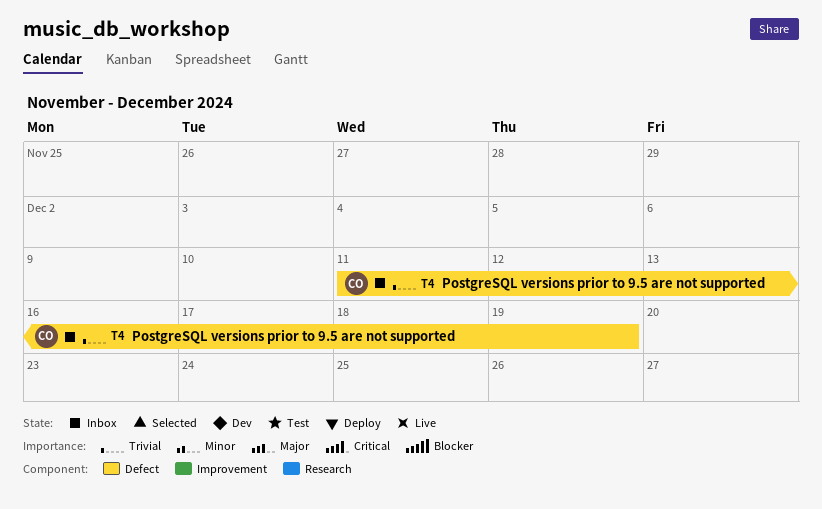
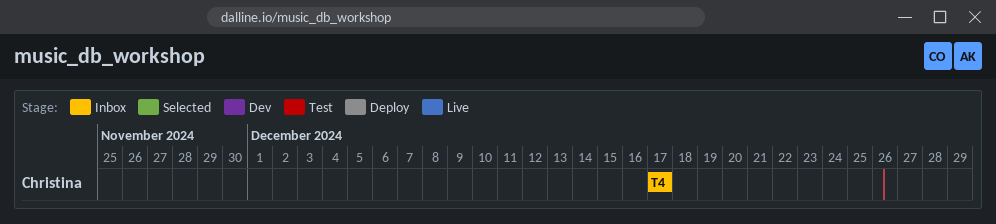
T4, start: Dec 11 -> Dec 17
T4, due: Dec 19 -> Dec 17

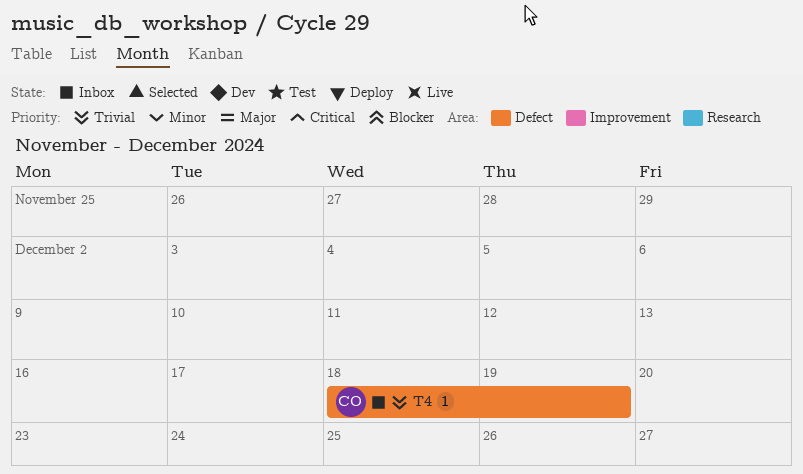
T4, start: Dec 17 -> Dec 18
T4, due: Dec 17 -> Dec 19

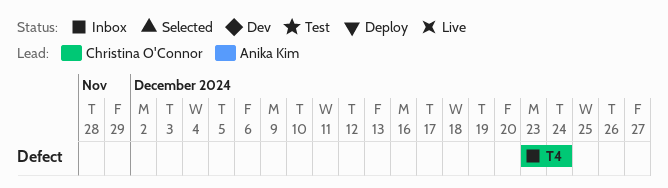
T4, start: Dec 18 -> Dec 23
T4, due: Dec 19 -> Dec 24

